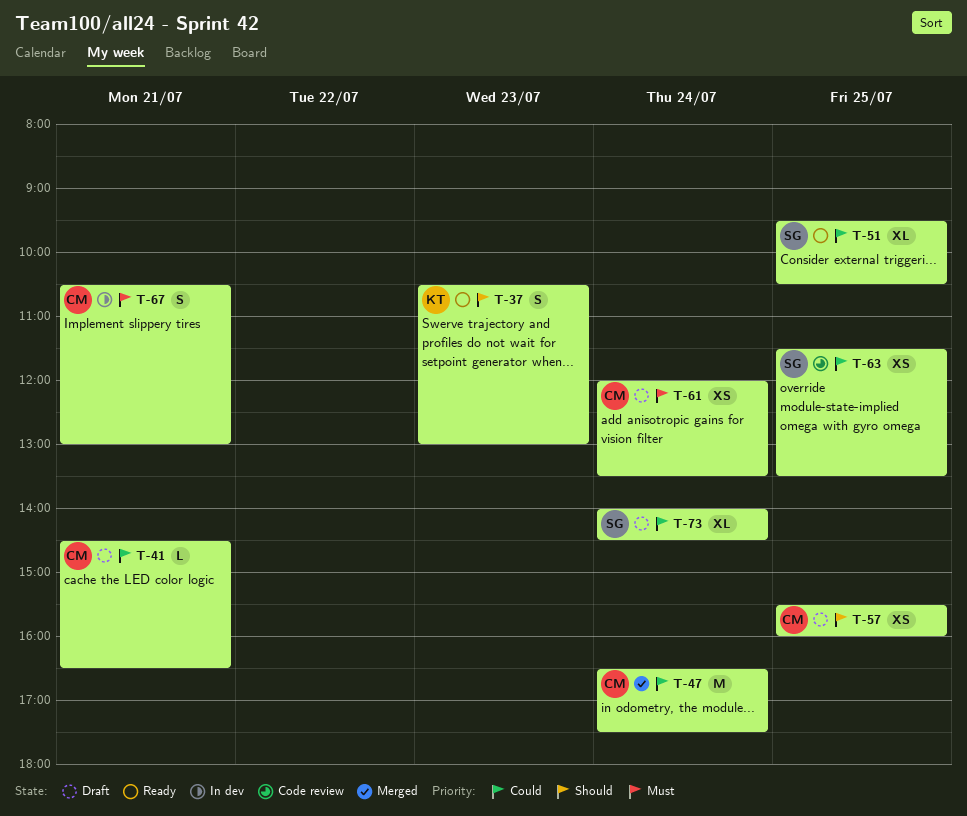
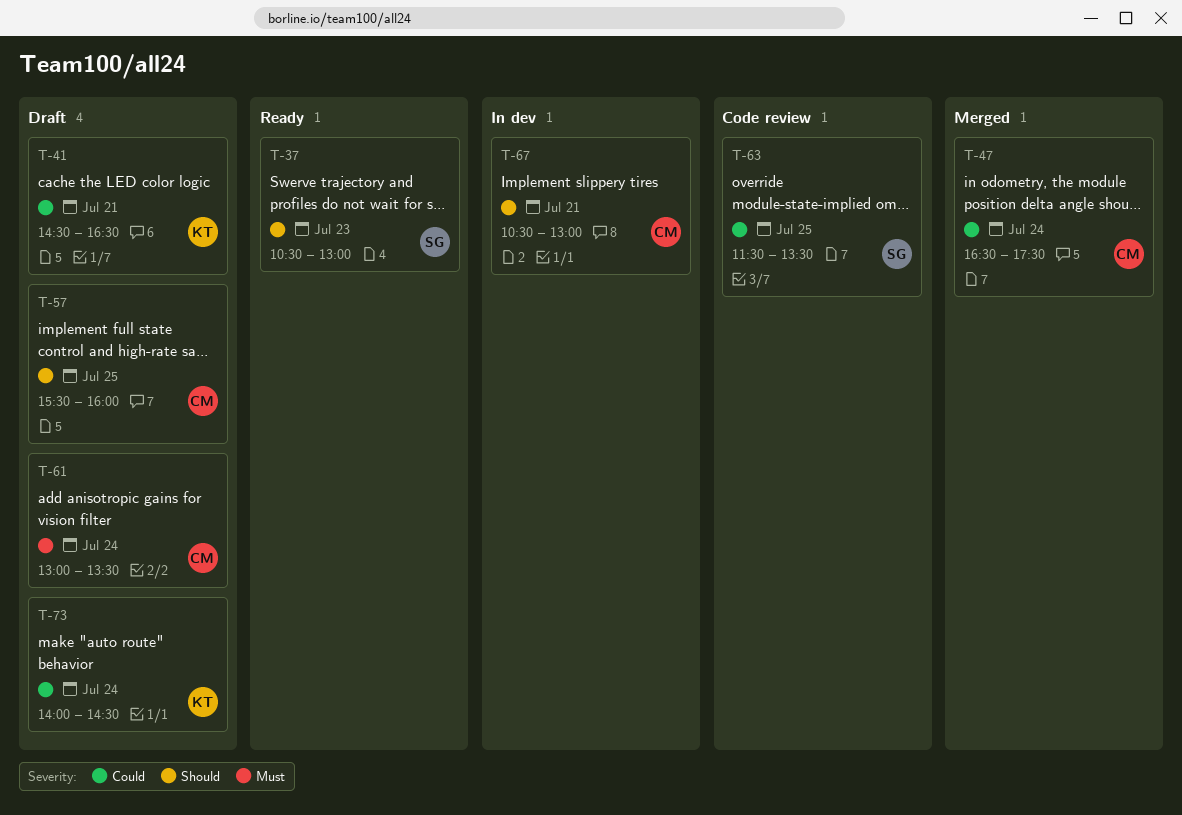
T-37, owner: KT -> SG
T-41, owner: CM -> KT
T-51: present -> none
T-61, begins: 12:00 -> 13:00
T-67, priority: Must -> Should
T-73, owner: SG -> KT

